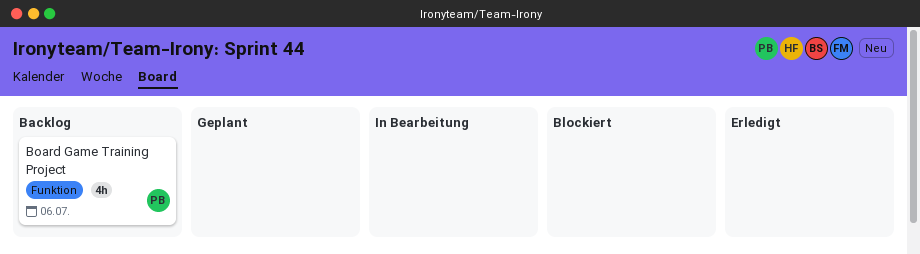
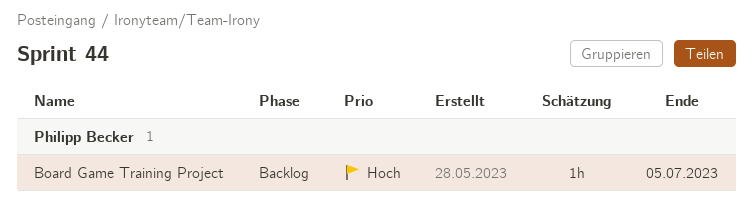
Board Game Training Project, estimate: 4h -> 1h
Board Game Training Project, due: Jul 6 -> Jul 5

